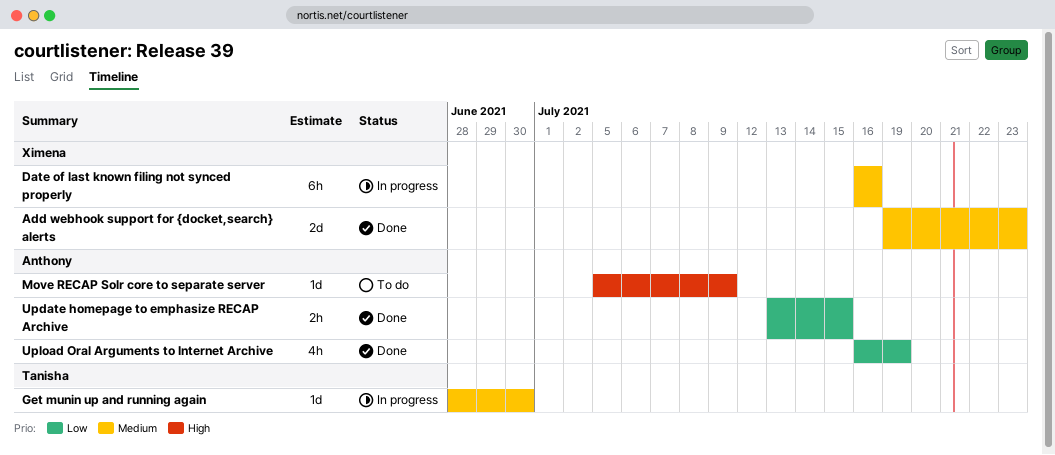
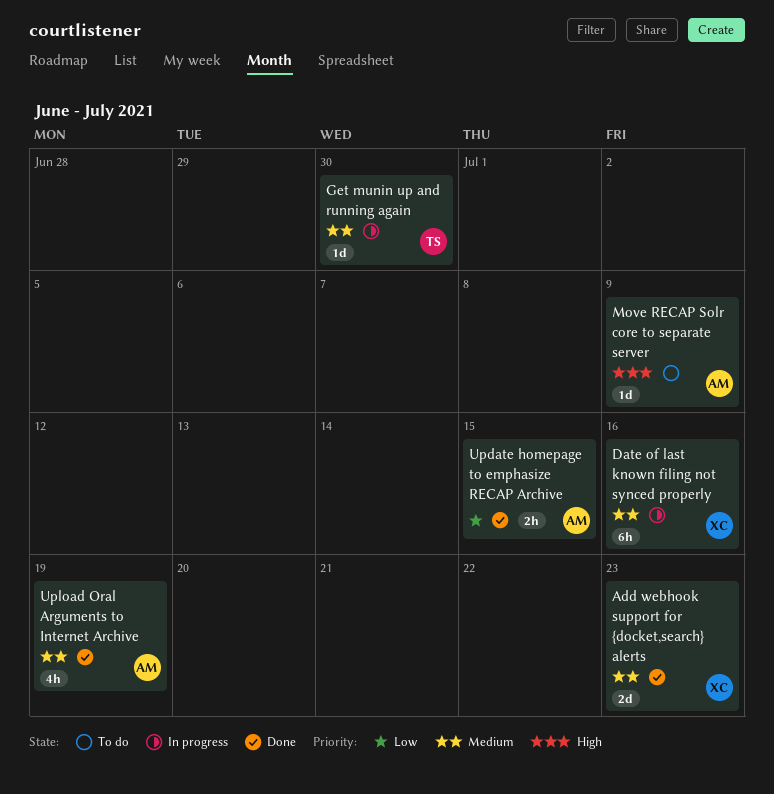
Upload Oral Arguments to Internet Archive, priority: Low -> Medium

